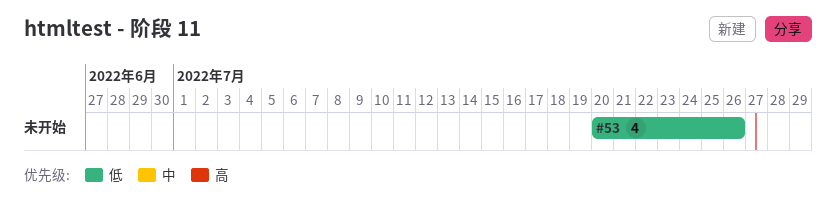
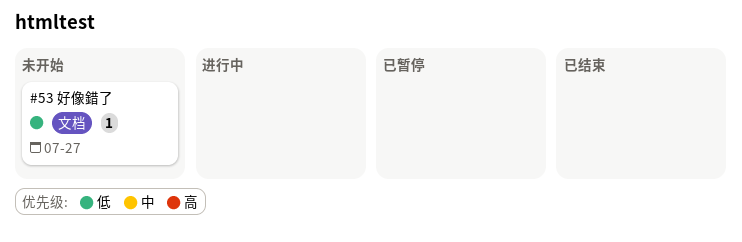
#53, estimate: 4 -> 1
#53, due: Jul 26 -> Jul 27

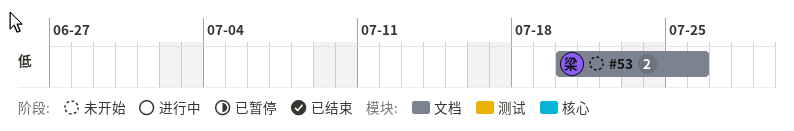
#53, estimate: 1 -> 2
#53, due: Jul 27 -> Jul 26

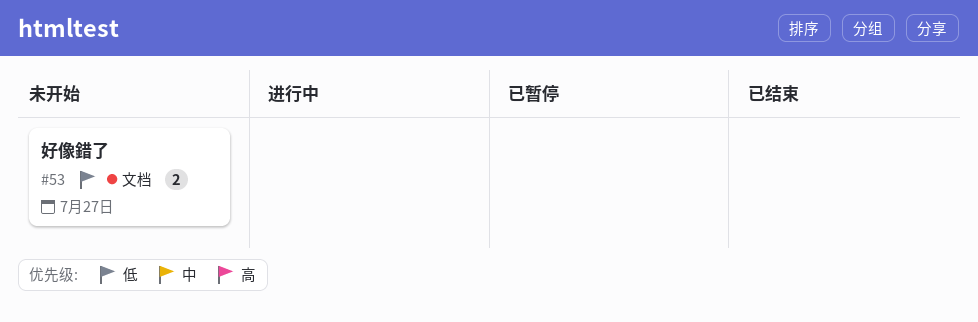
#53, due: Jul 26 -> Jul 27

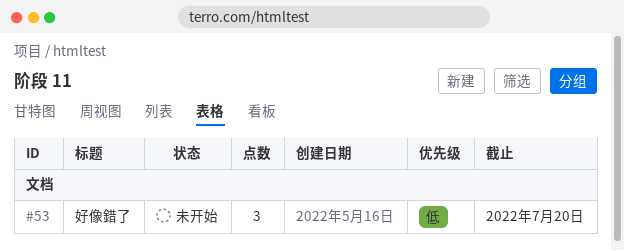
#53, estimate: 2 -> 3
#53, due: Jul 27 -> Jul 20

